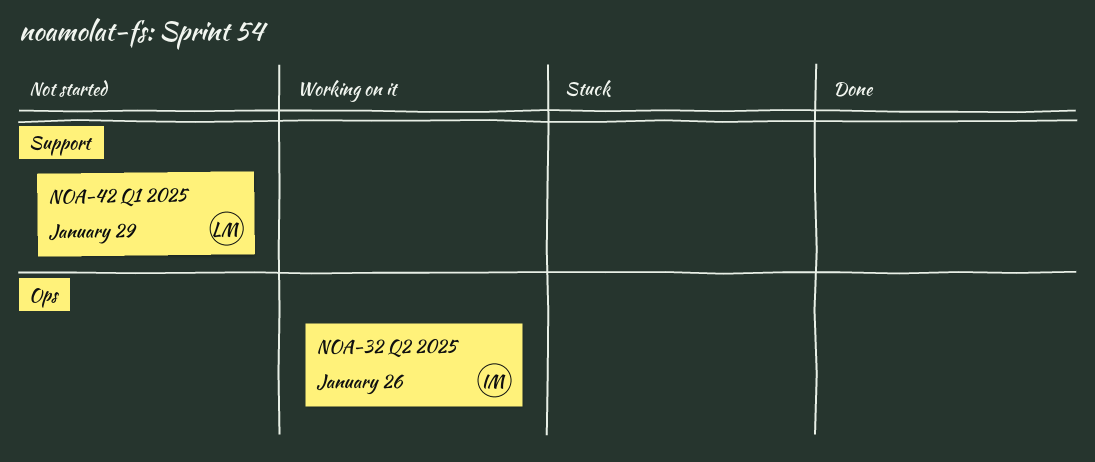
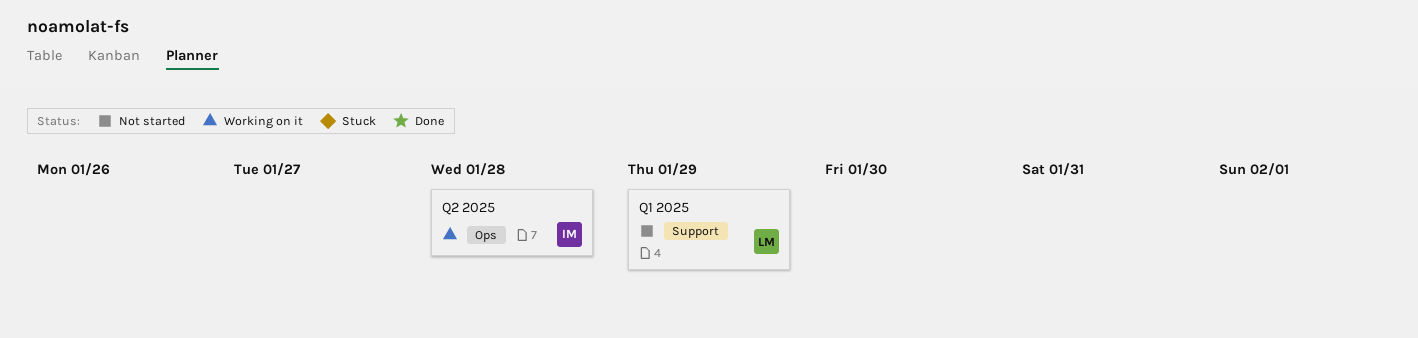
Q2 2025, due: Jan 26 -> Jan 28

